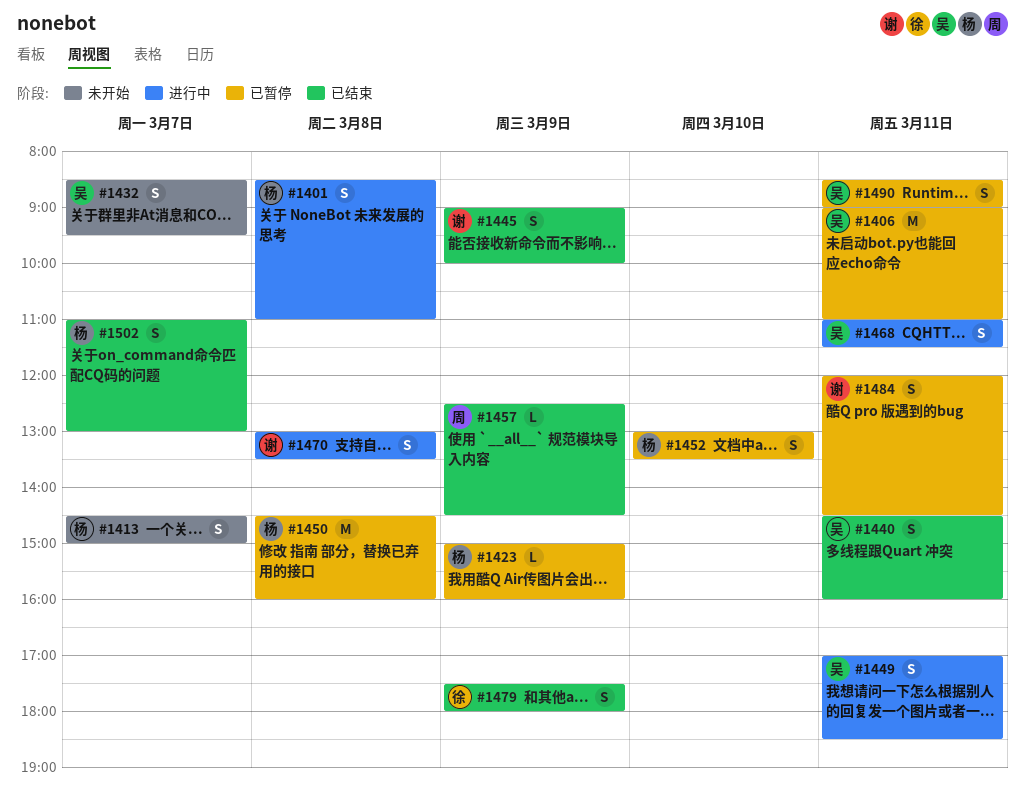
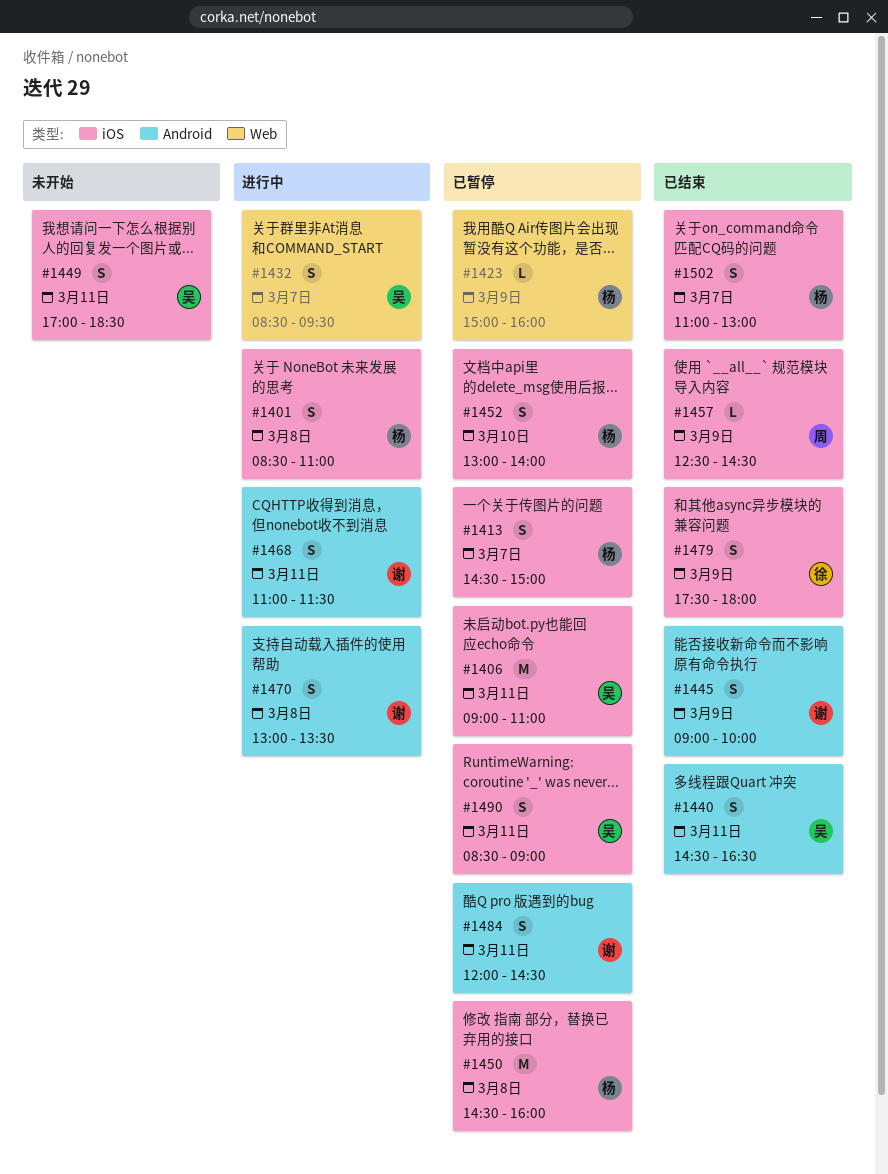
#1413, status: 未开始 -> 已暂停
#1432, status: 未开始 -> 进行中
#1440, ends: 16:00 -> 16:30
#1449, status: 进行中 -> 未开始
#1452, ends: 13:30 -> 14:00
#1468, owner: 吴 -> 谢

